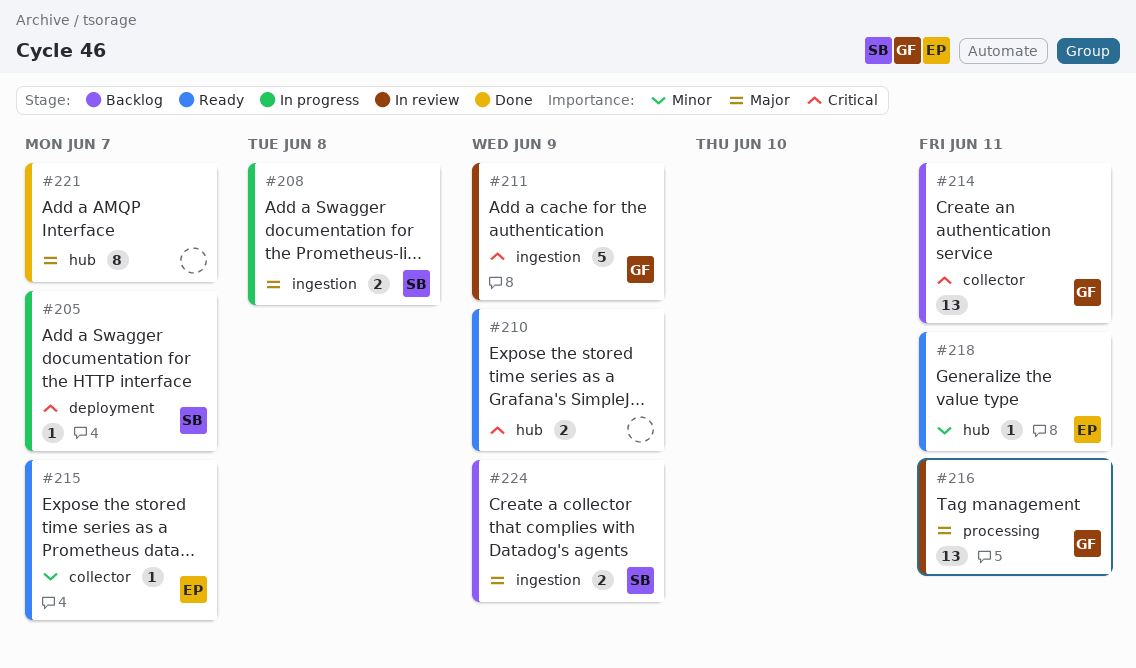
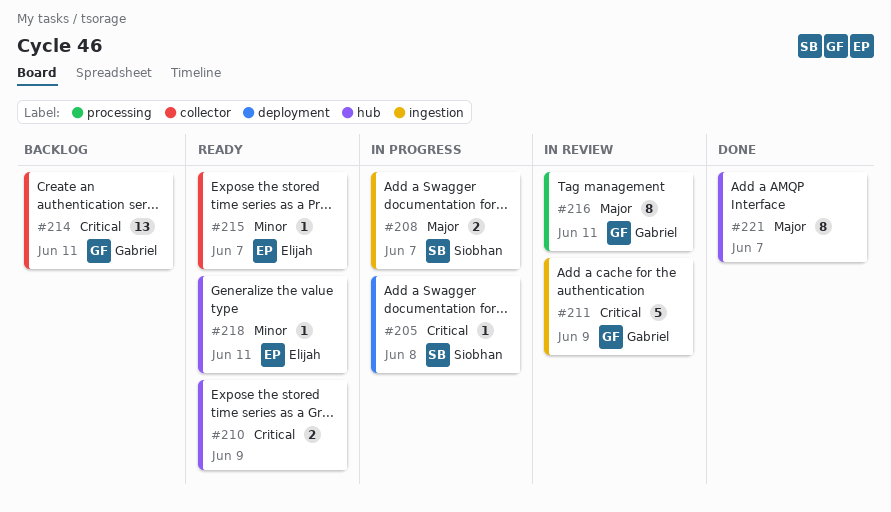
#205, due: Jun 7 -> Jun 8
#208, due: Jun 8 -> Jun 7
#216, estimate: 13 -> 8
#224: present -> none

